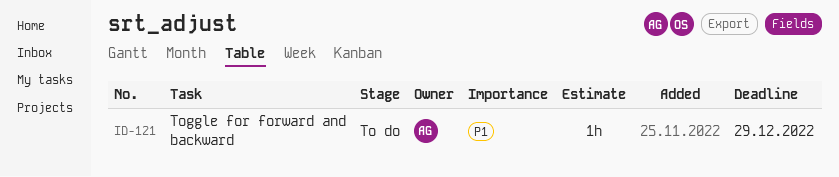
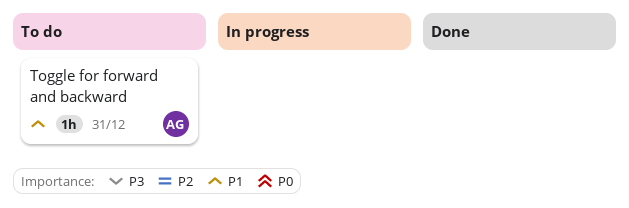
Toggle for forward and backward, due: Dec 29 -> Dec 31

